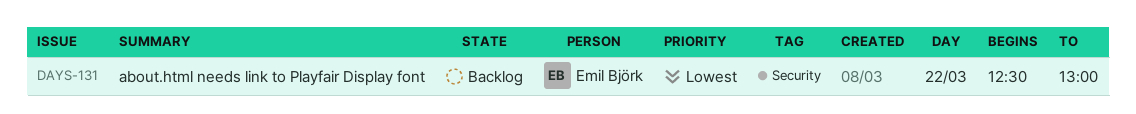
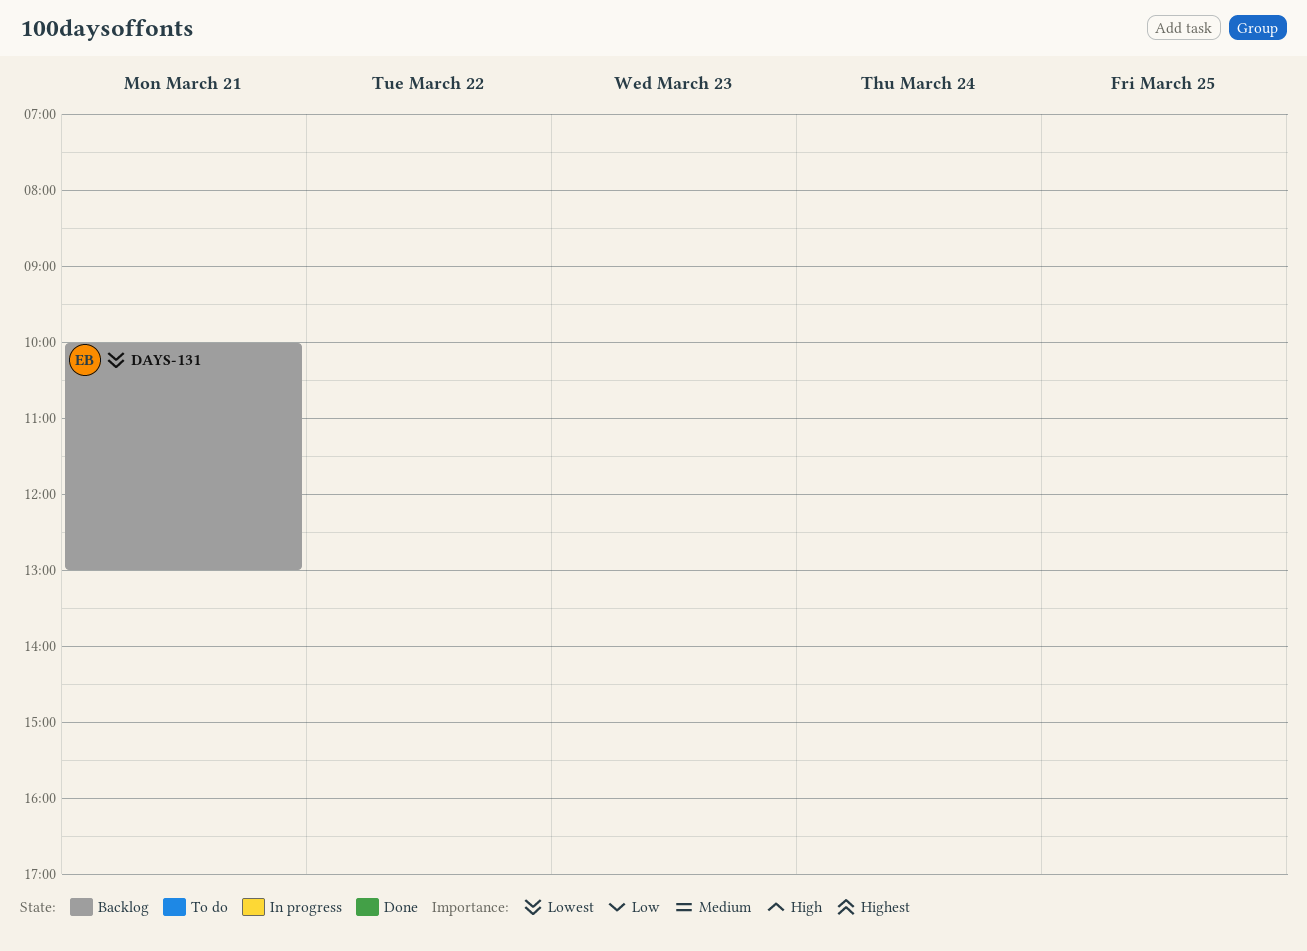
DAYS-131, day: Mar 22 -> Mar 21
DAYS-131, begins: 12:30 -> 10:00

